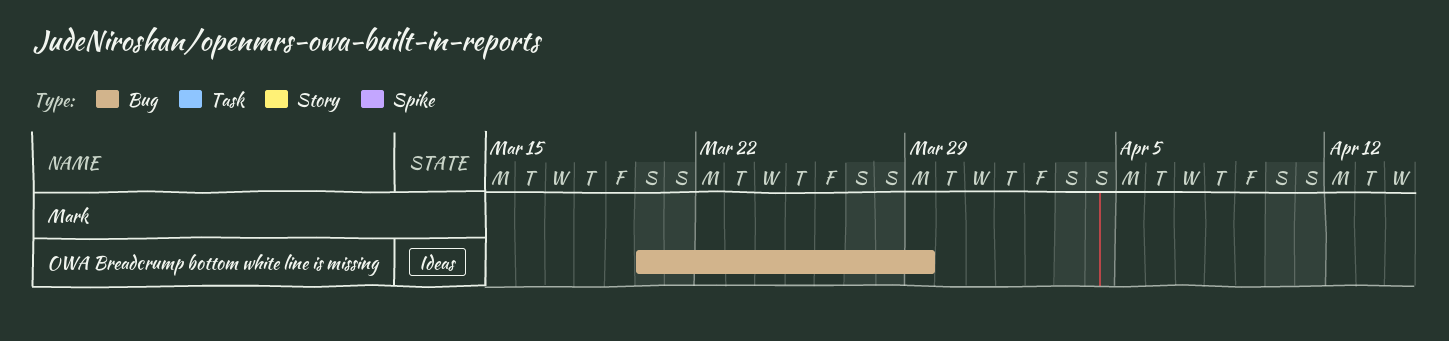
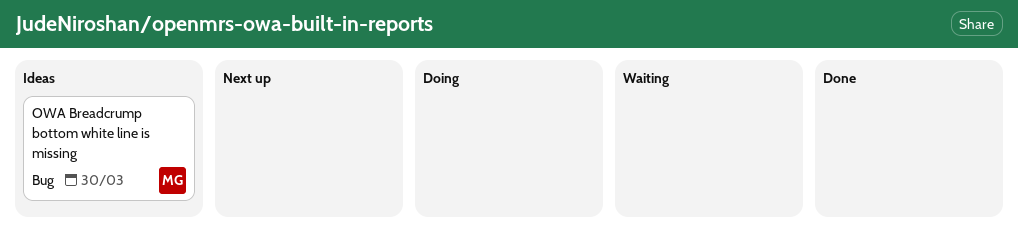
OWA Breadcrump bottom white line is missing, due: Mar 29 -> Mar 30

